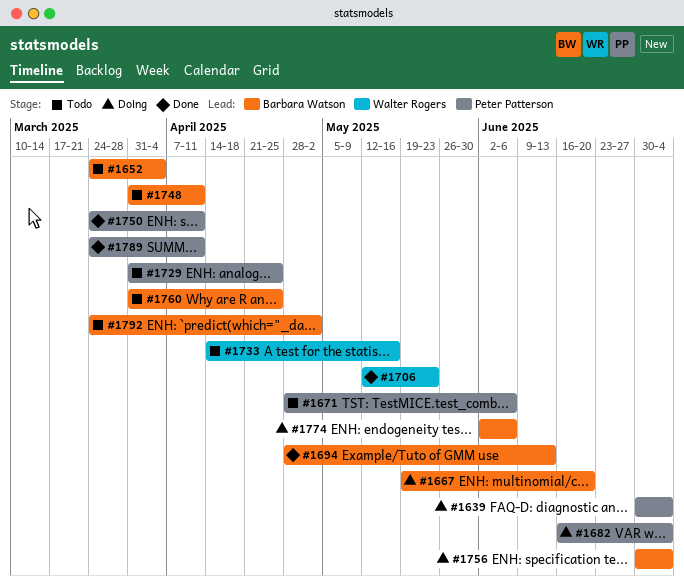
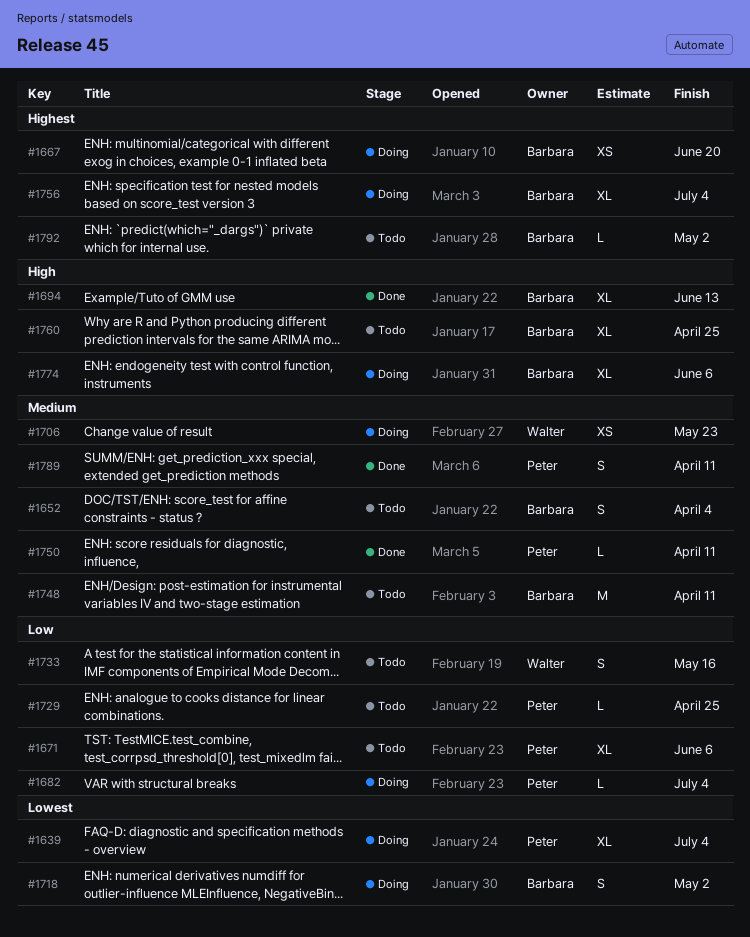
#1706, status: Done -> Doing
#1718: none -> present

